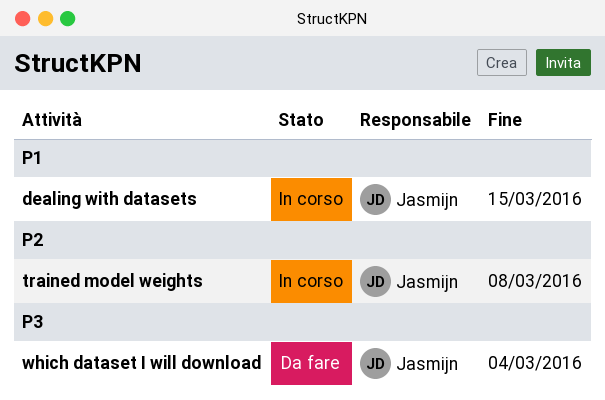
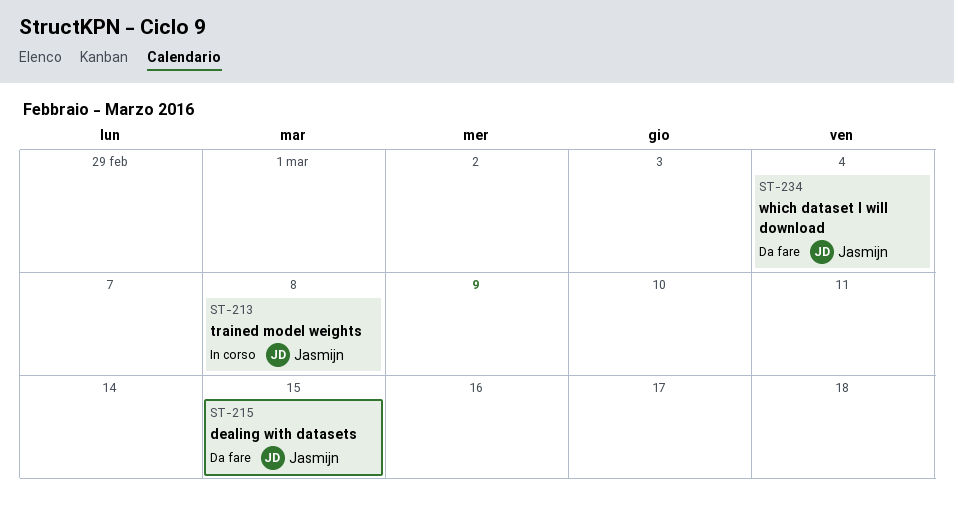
dealing with datasets, status: In corso -> Da fare

